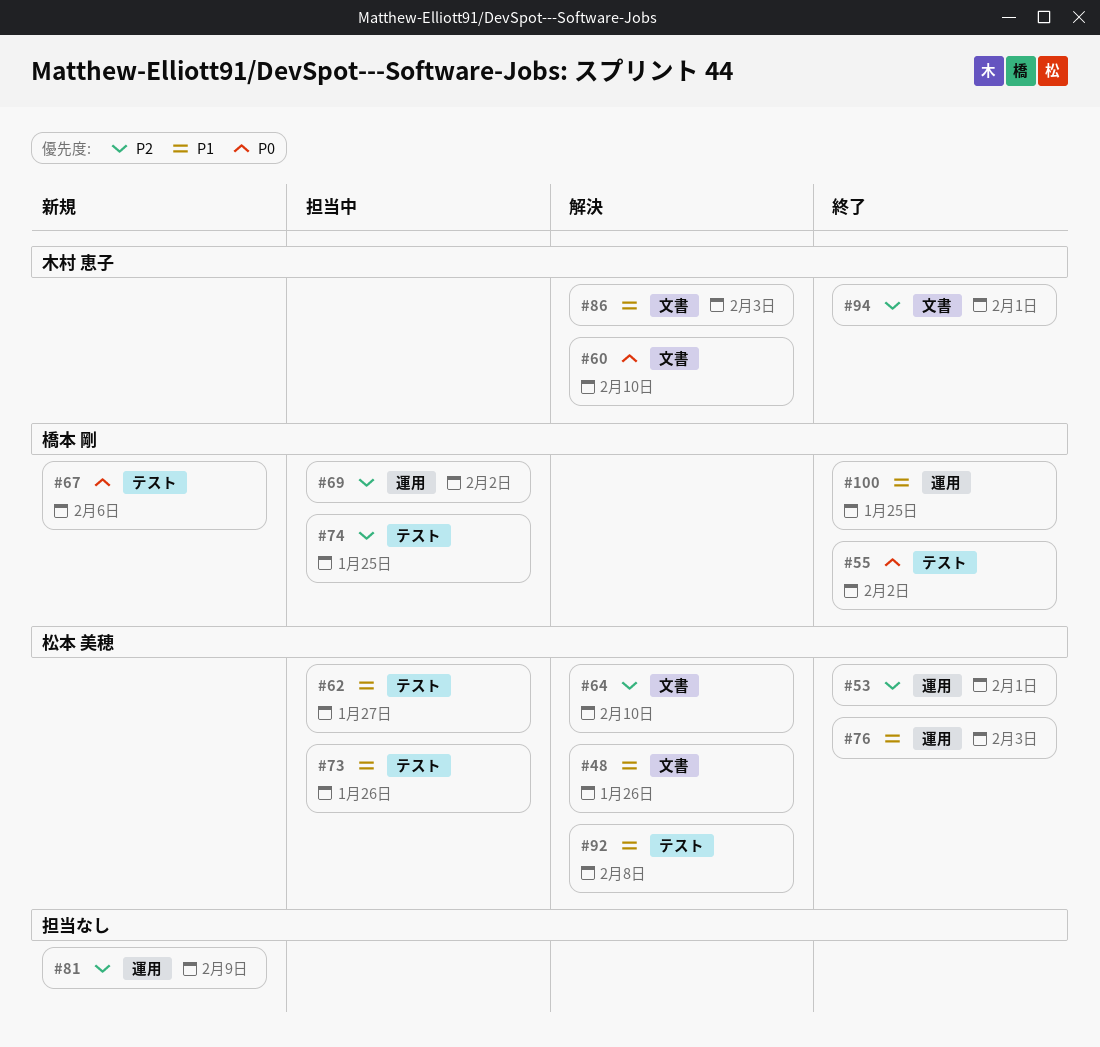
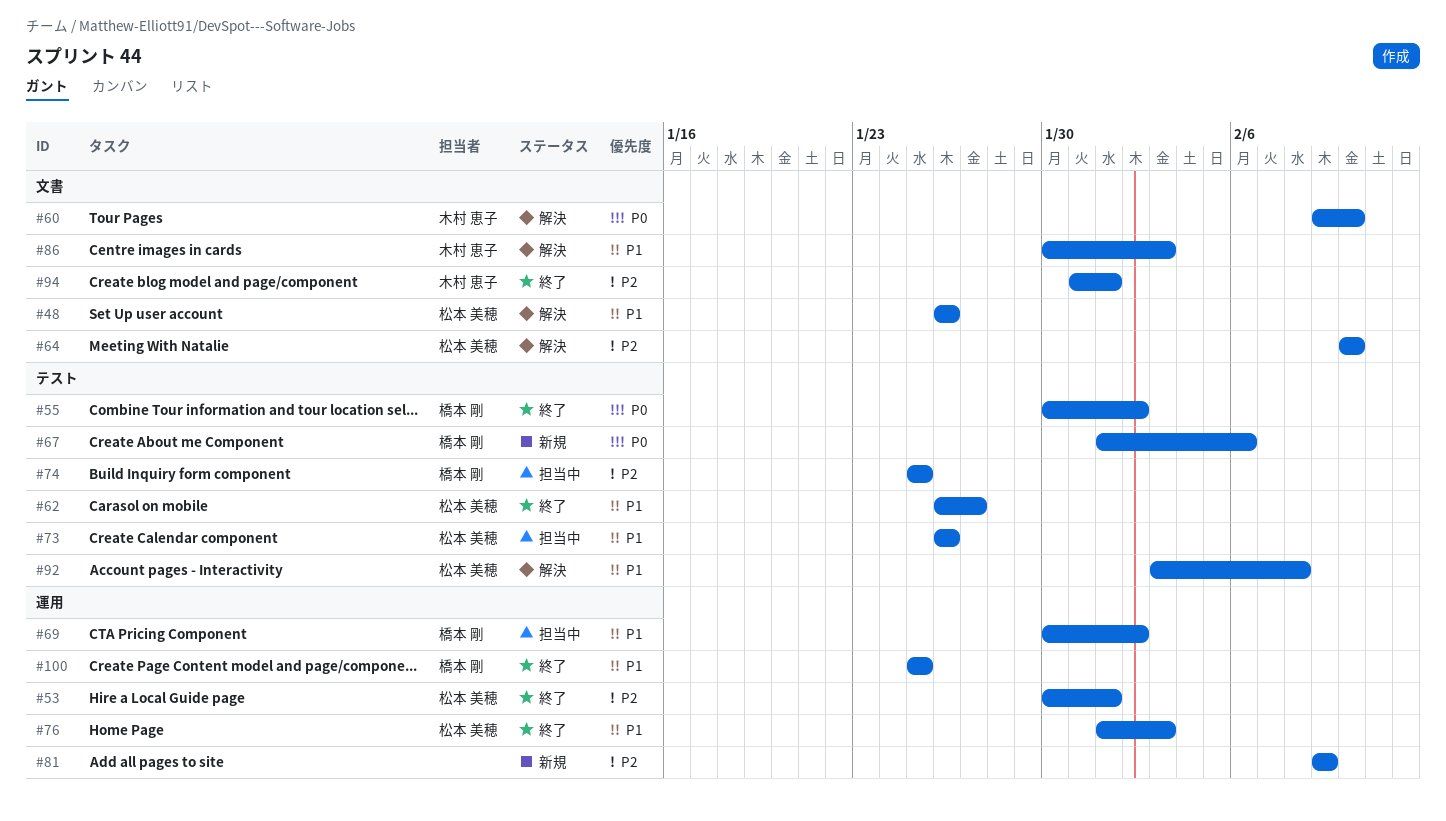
#62, status: 担当中 -> 終了
#69, priority: P2 -> P1

